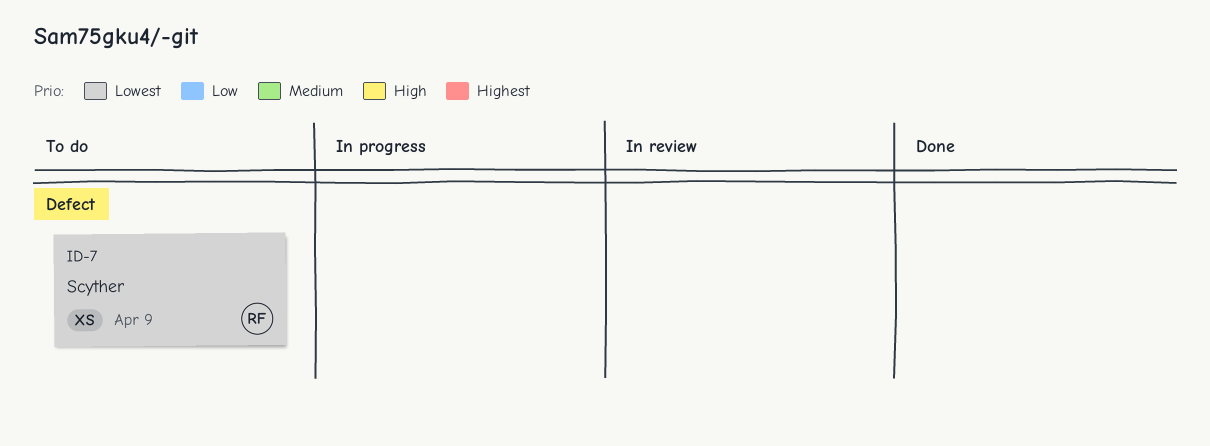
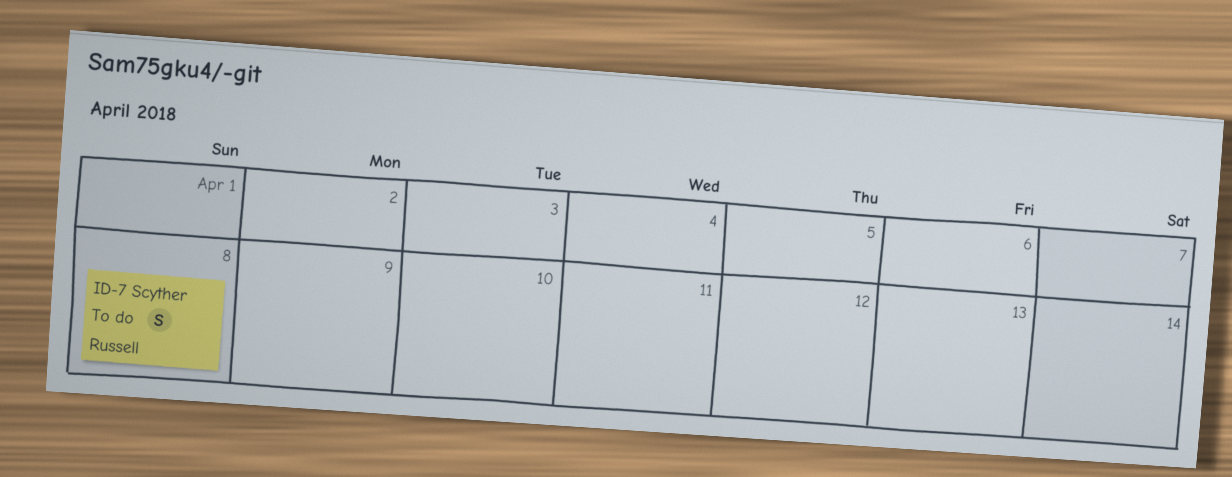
ID-7, estimate: XS -> S
ID-7, due: Apr 9 -> Apr 8

